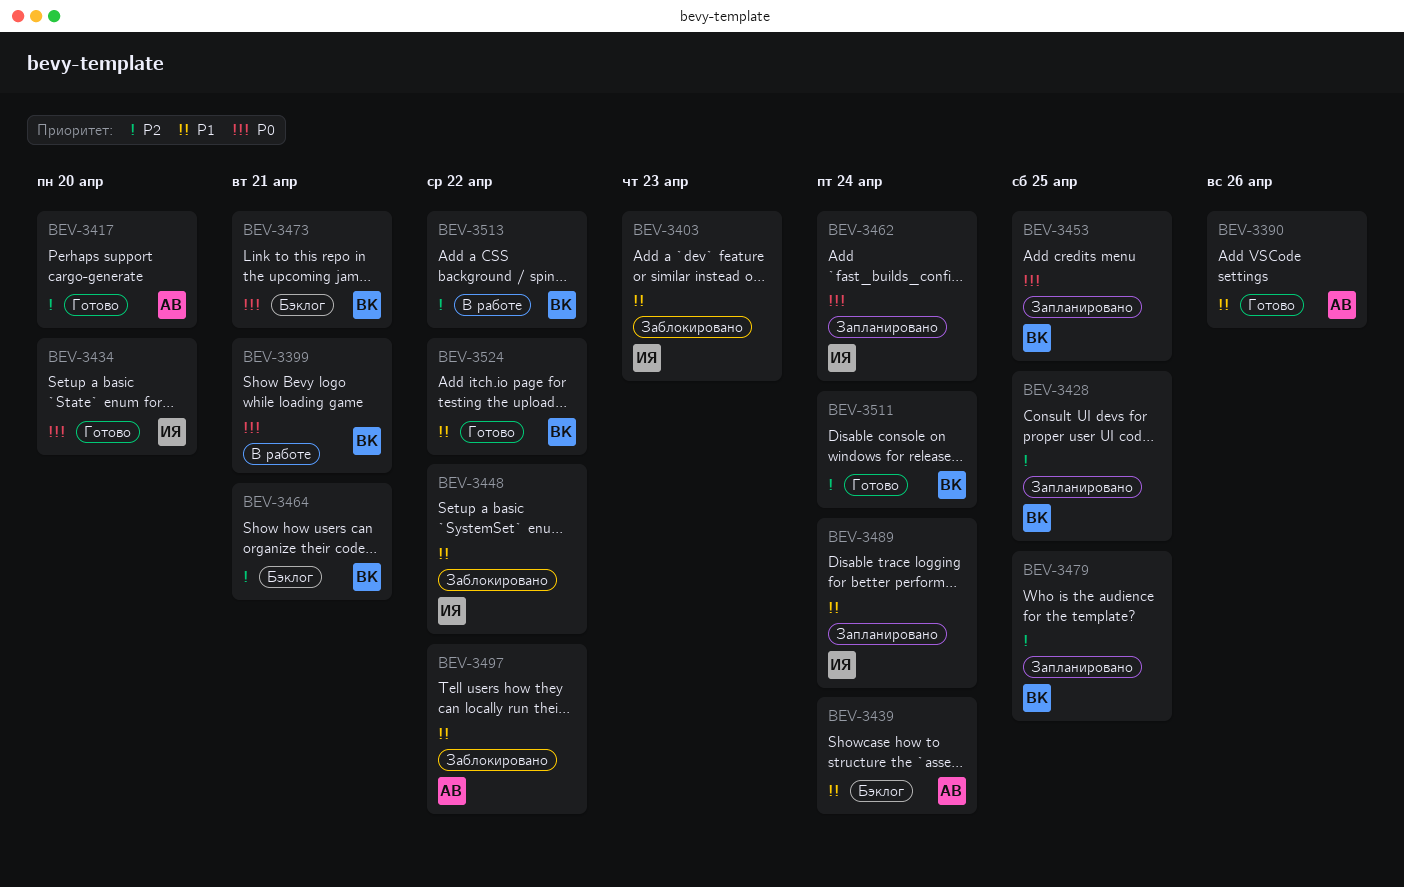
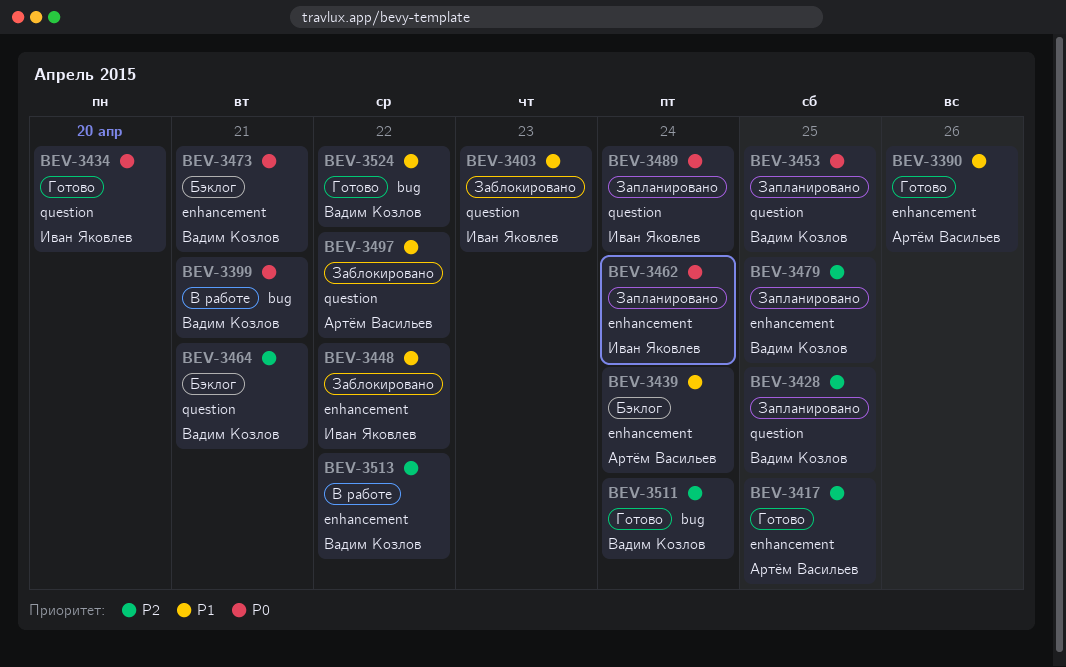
BEV-3417, due: Apr 20 -> Apr 25
BEV-3489, priority: P1 -> P0

